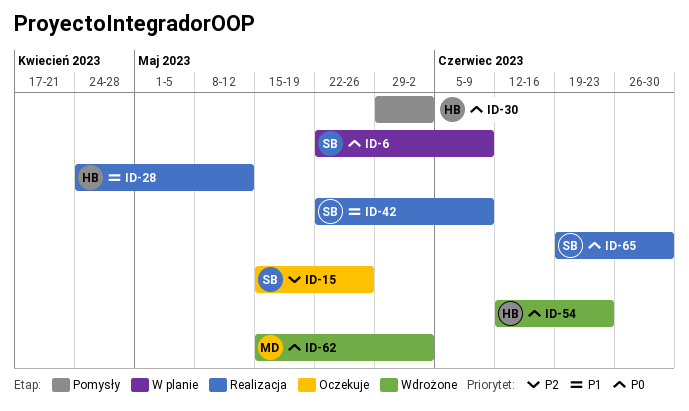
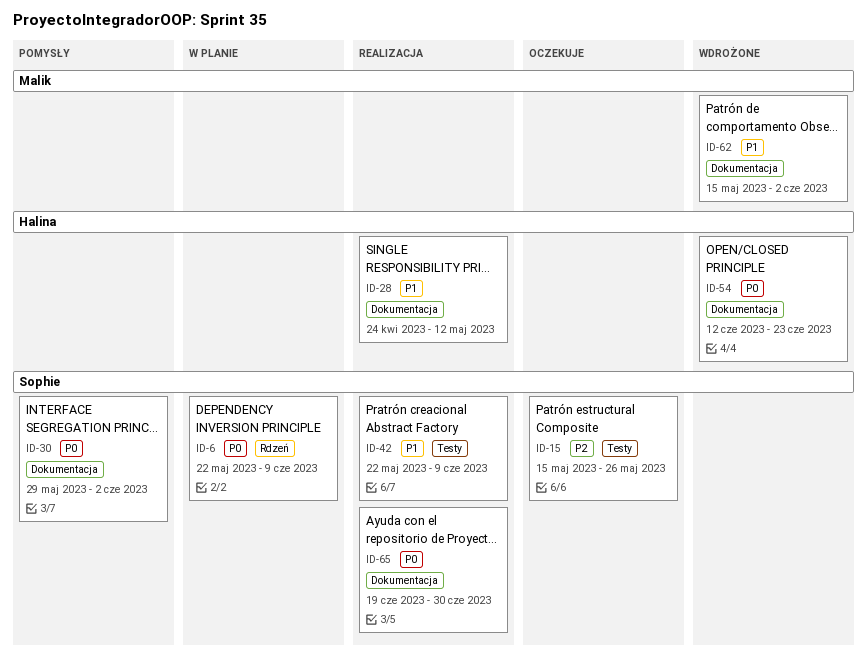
ID-30, owner: Halina -> Sophie
ID-62, priority: P0 -> P1

